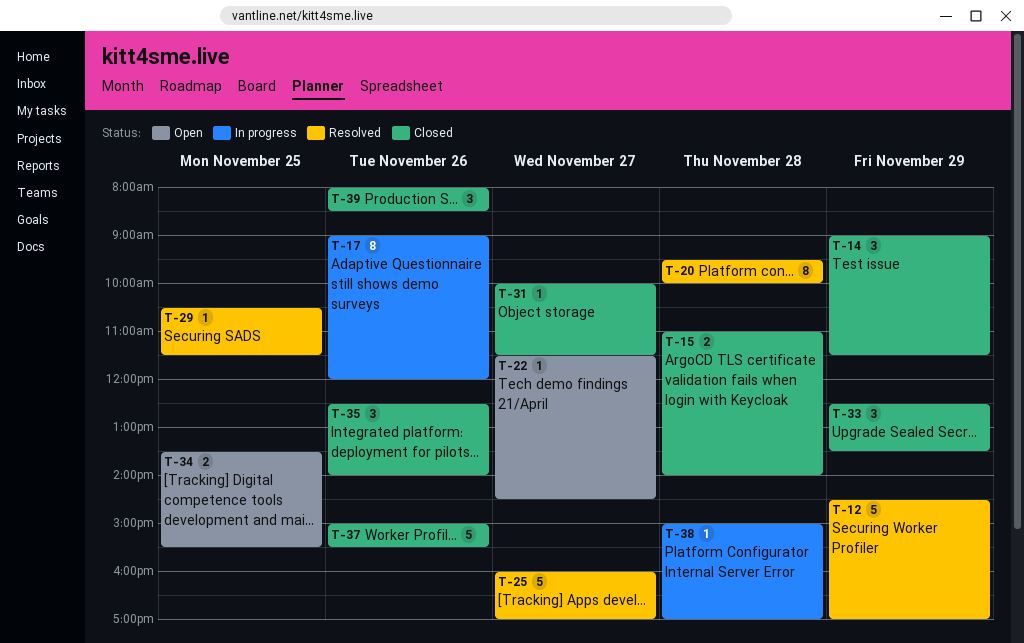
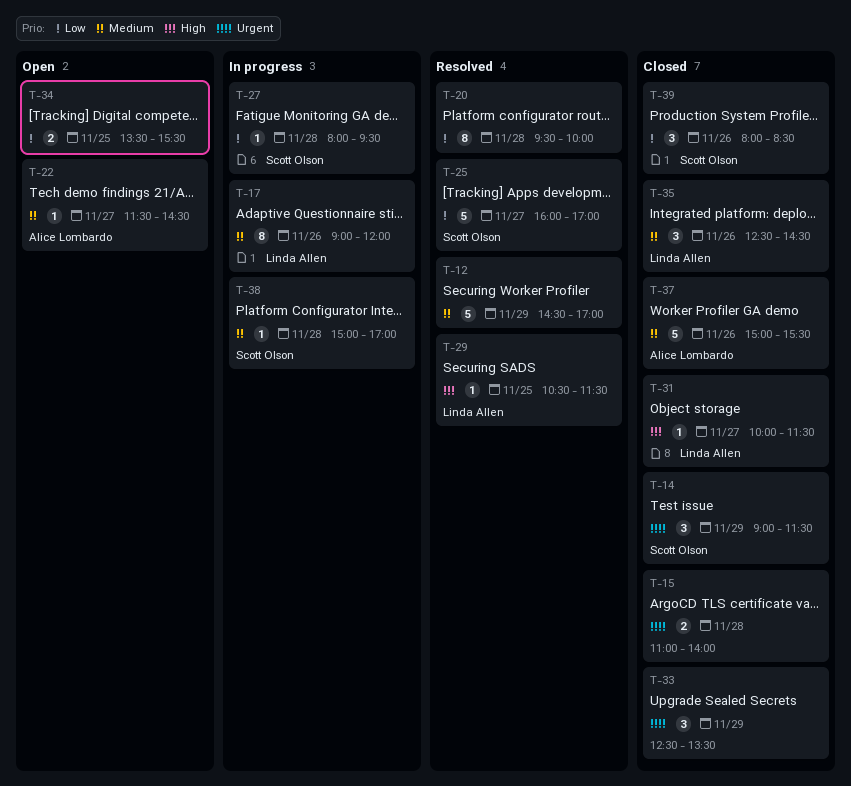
T-27: none -> present
T-35, ends: 14:00 -> 14:30

